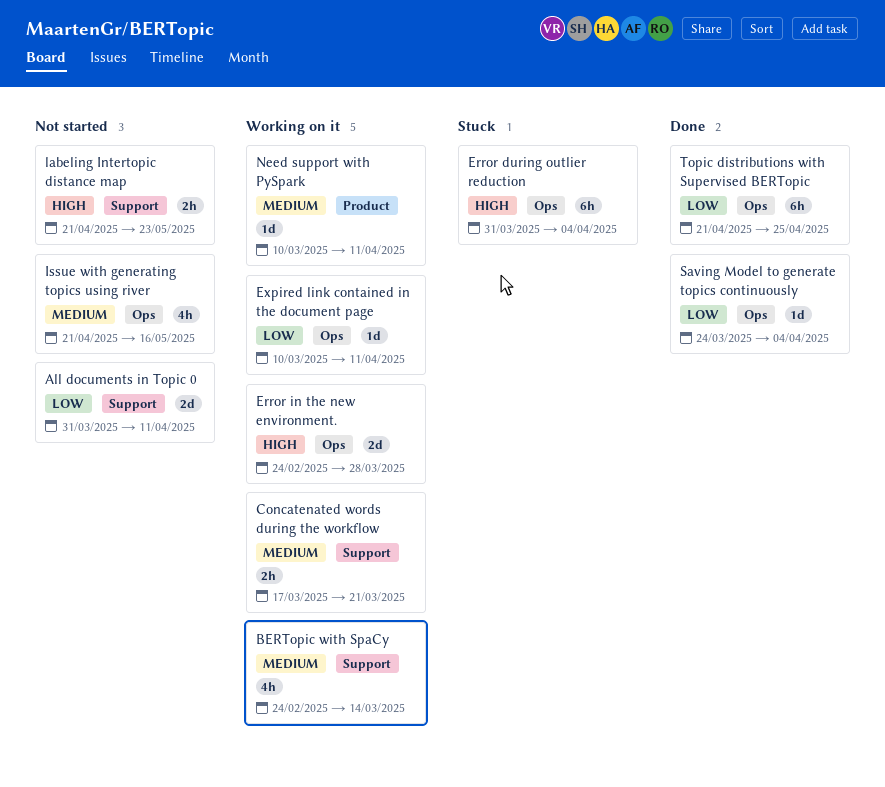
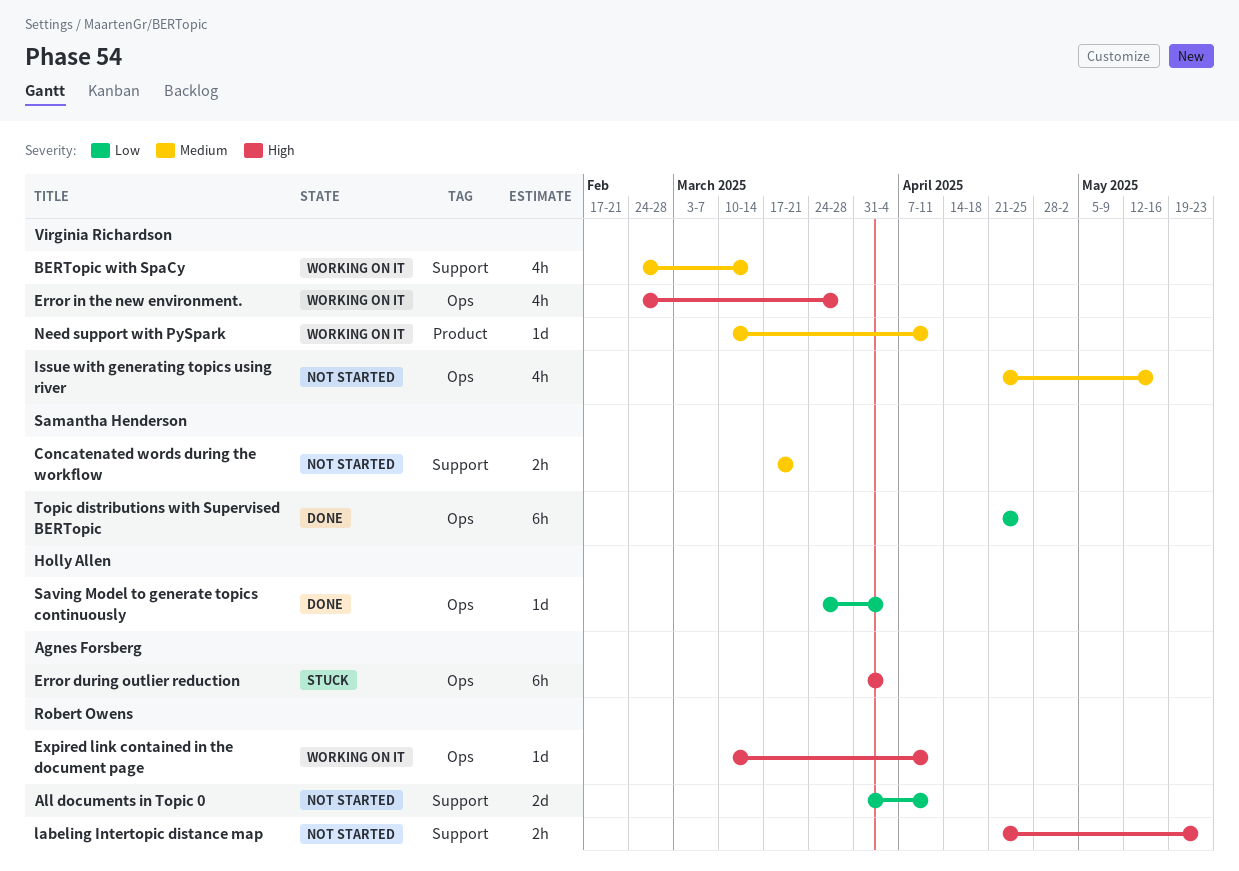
Concatenated words during the workflow, status: Working on it -> Not started
Error in the new environment., estimate: 2d -> 4h
Expired link contained in the document page, priority: Low -> High

